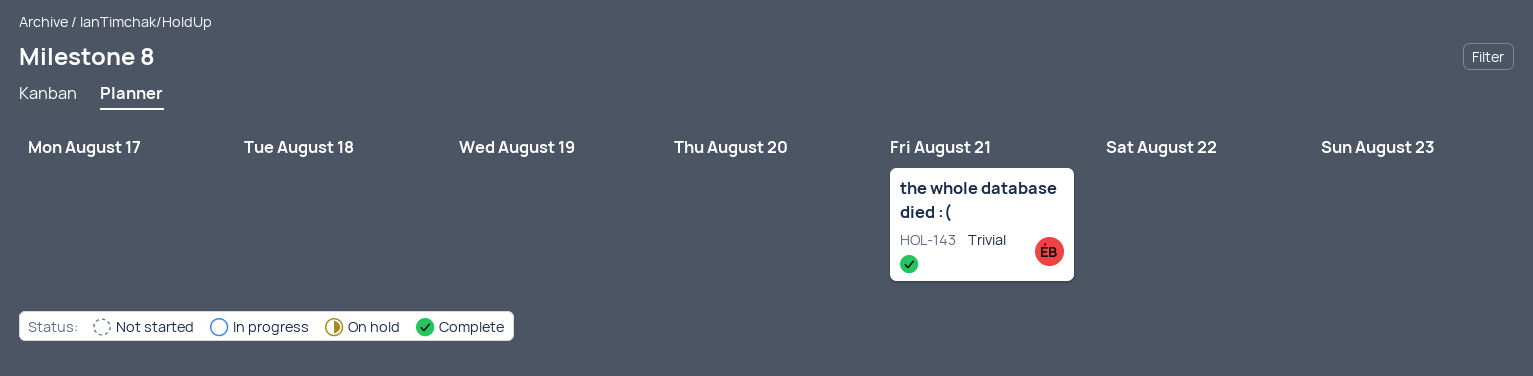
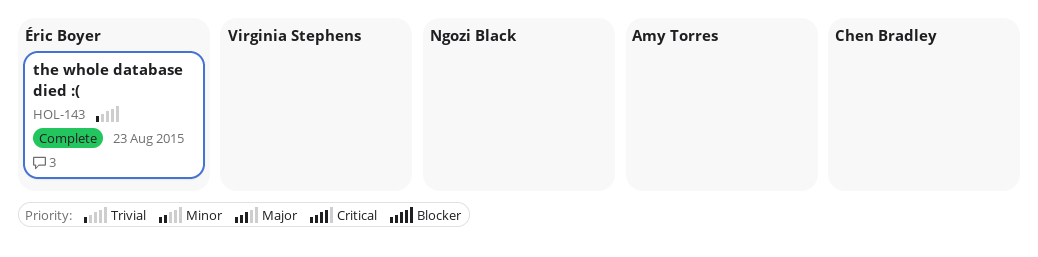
HOL-143, due: Aug 21 -> Aug 23

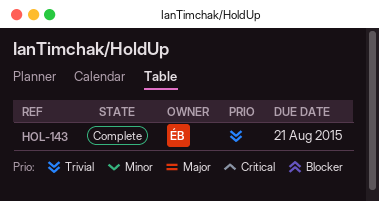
HOL-143, due: Aug 23 -> Aug 21

